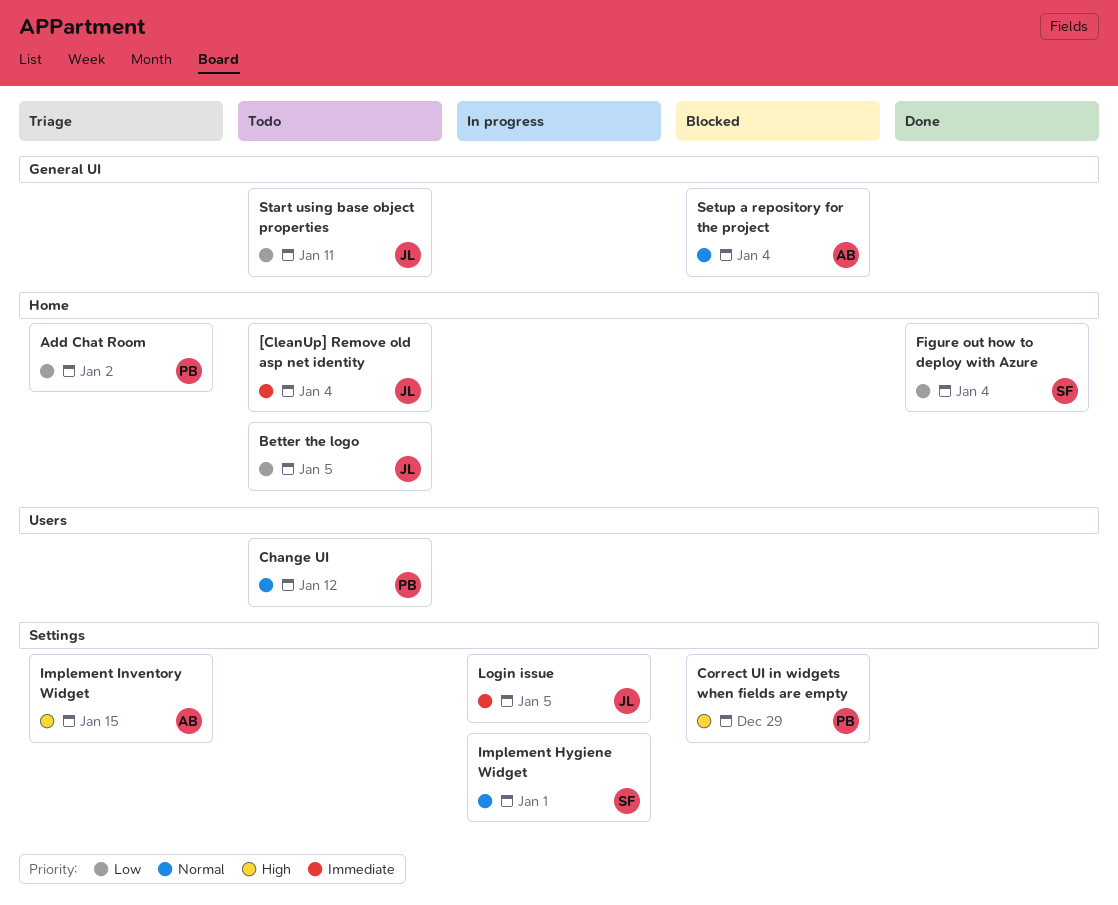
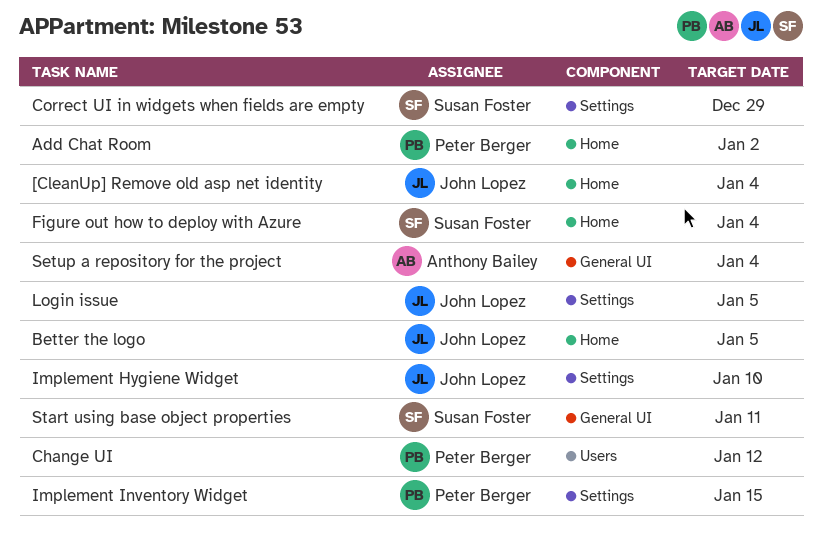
Correct UI in widgets when fields are empty, owner: Peter Berger -> Susan Foster
Implement Hygiene Widget, owner: Susan Foster -> John Lopez
Implement Hygiene Widget, due: Jan 1 -> Jan 10
Implement Inventory Widget, owner: Anthony Bailey -> Peter Berger
Start using base object properties, owner: John Lopez -> Susan Foster

